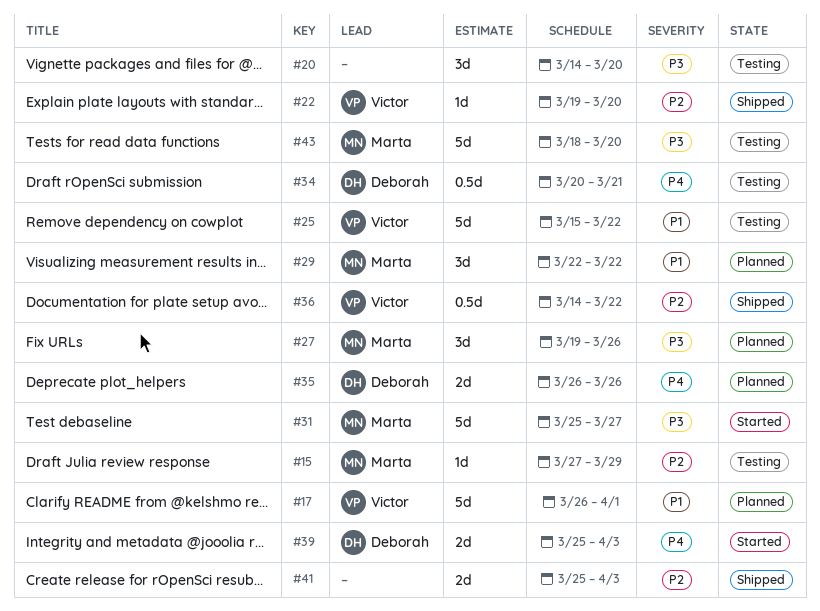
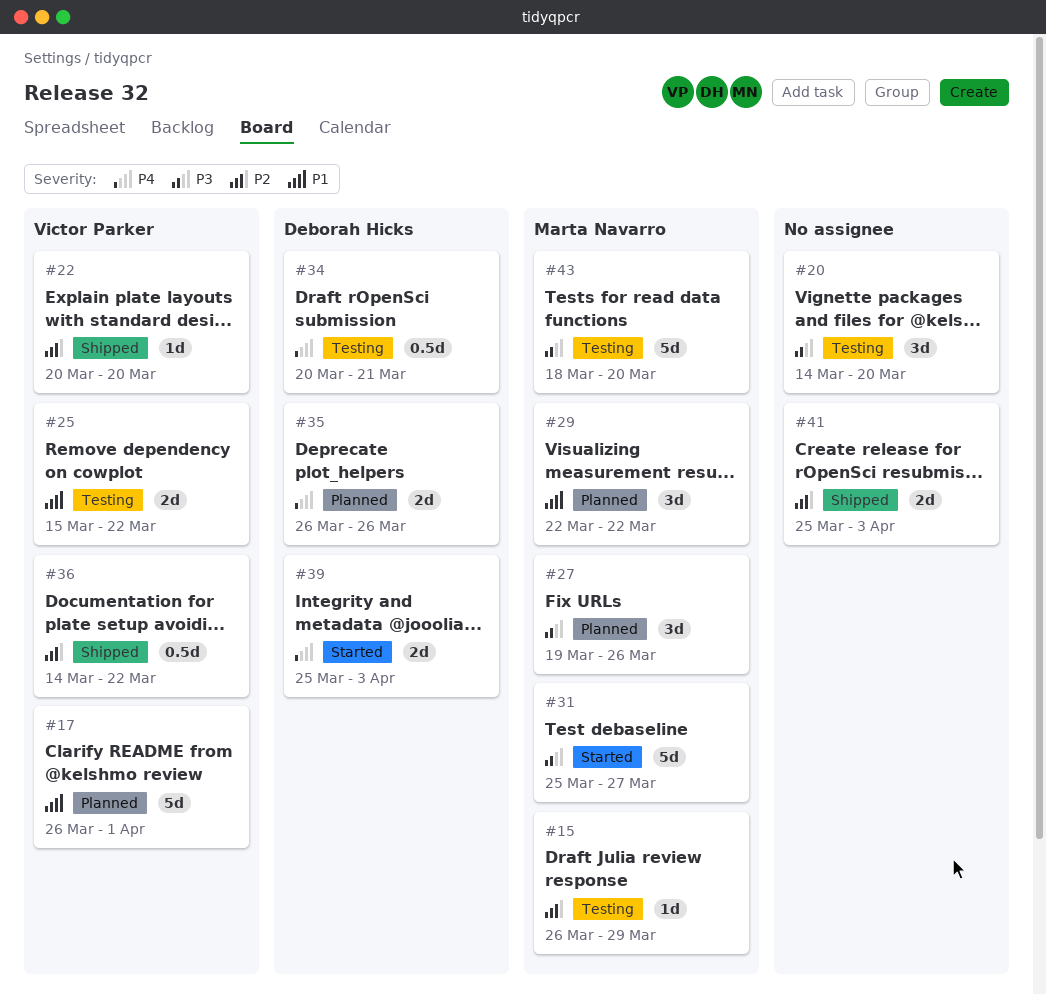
#15, start: Mar 27 -> Mar 26
#22, start: Mar 19 -> Mar 20
#25, estimate: 5d -> 2d

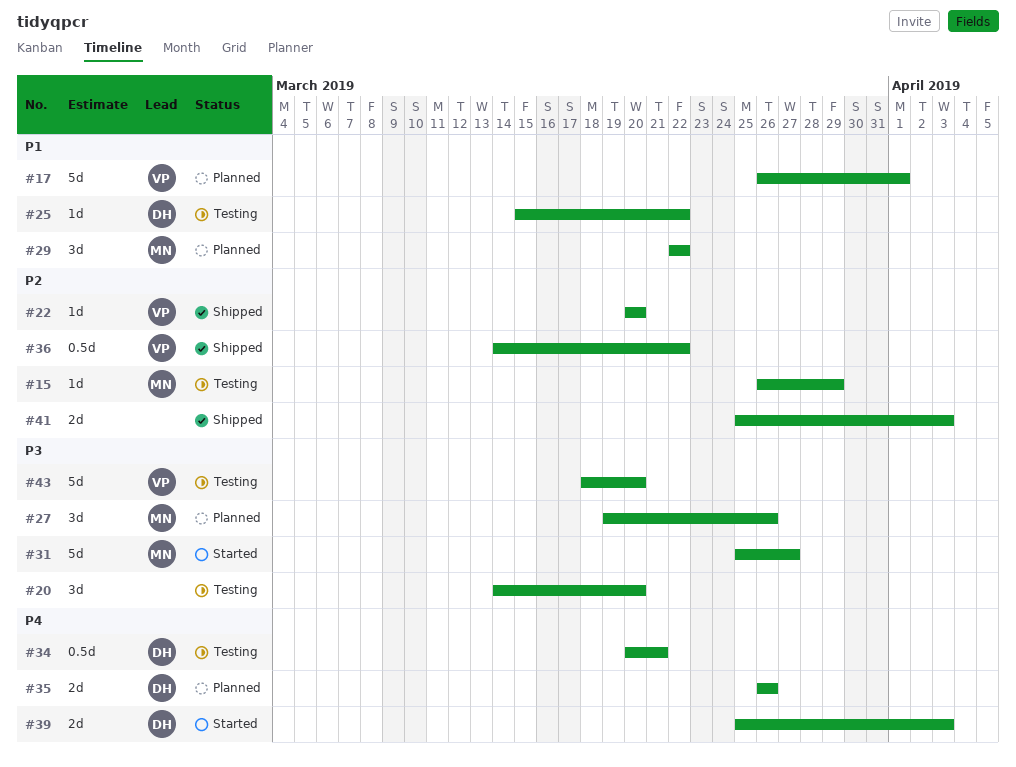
#25, owner: Victor Parker -> Deborah Hicks
#25, estimate: 2d -> 1d
#43, owner: Marta Navarro -> Victor Parker

